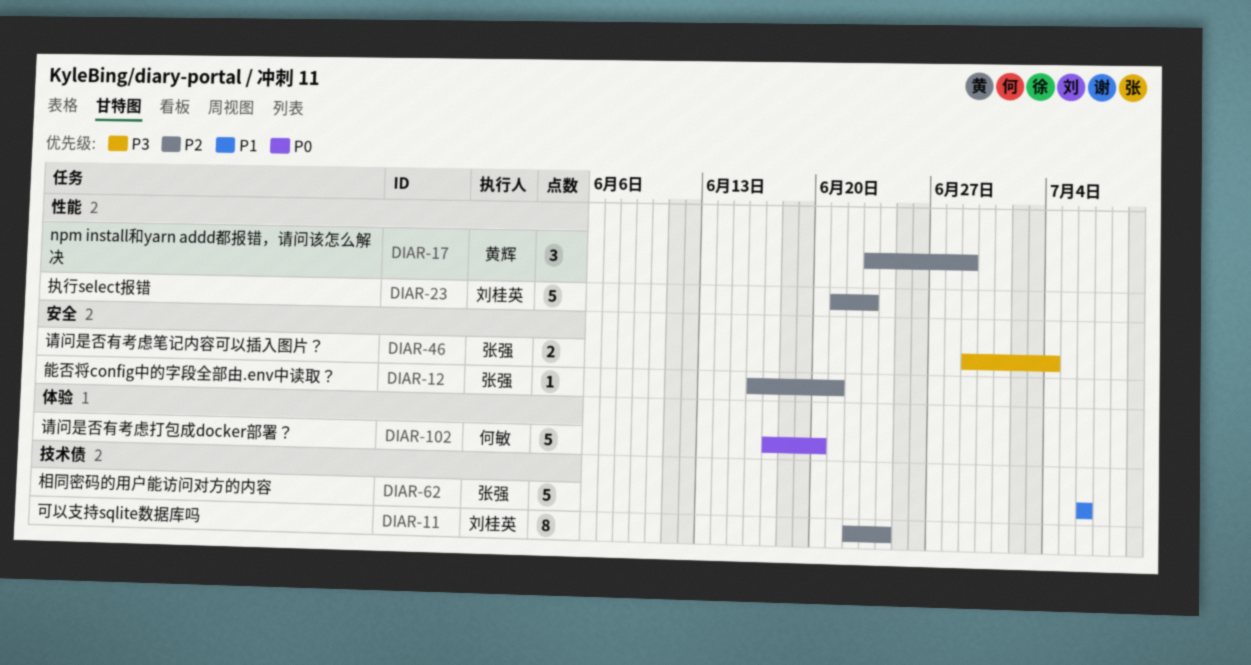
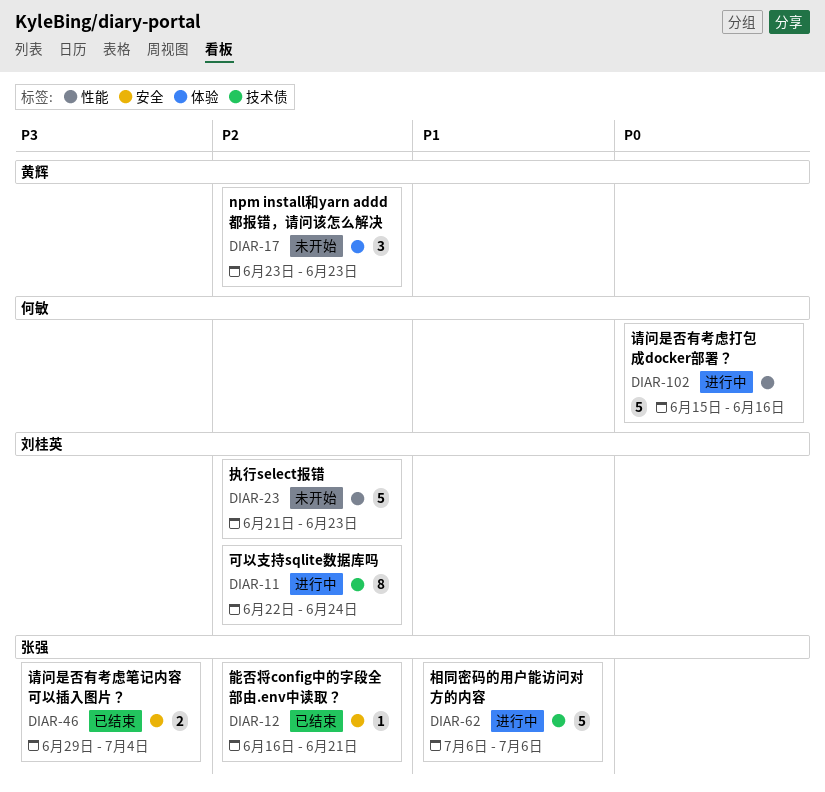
DIAR-17, label: 性能 -> 体验
DIAR-17, due: Jun 29 -> Jun 23
DIAR-102, label: 体验 -> 性能
DIAR-102, start: Jun 17 -> Jun 15
DIAR-102, due: Jun 20 -> Jun 16

